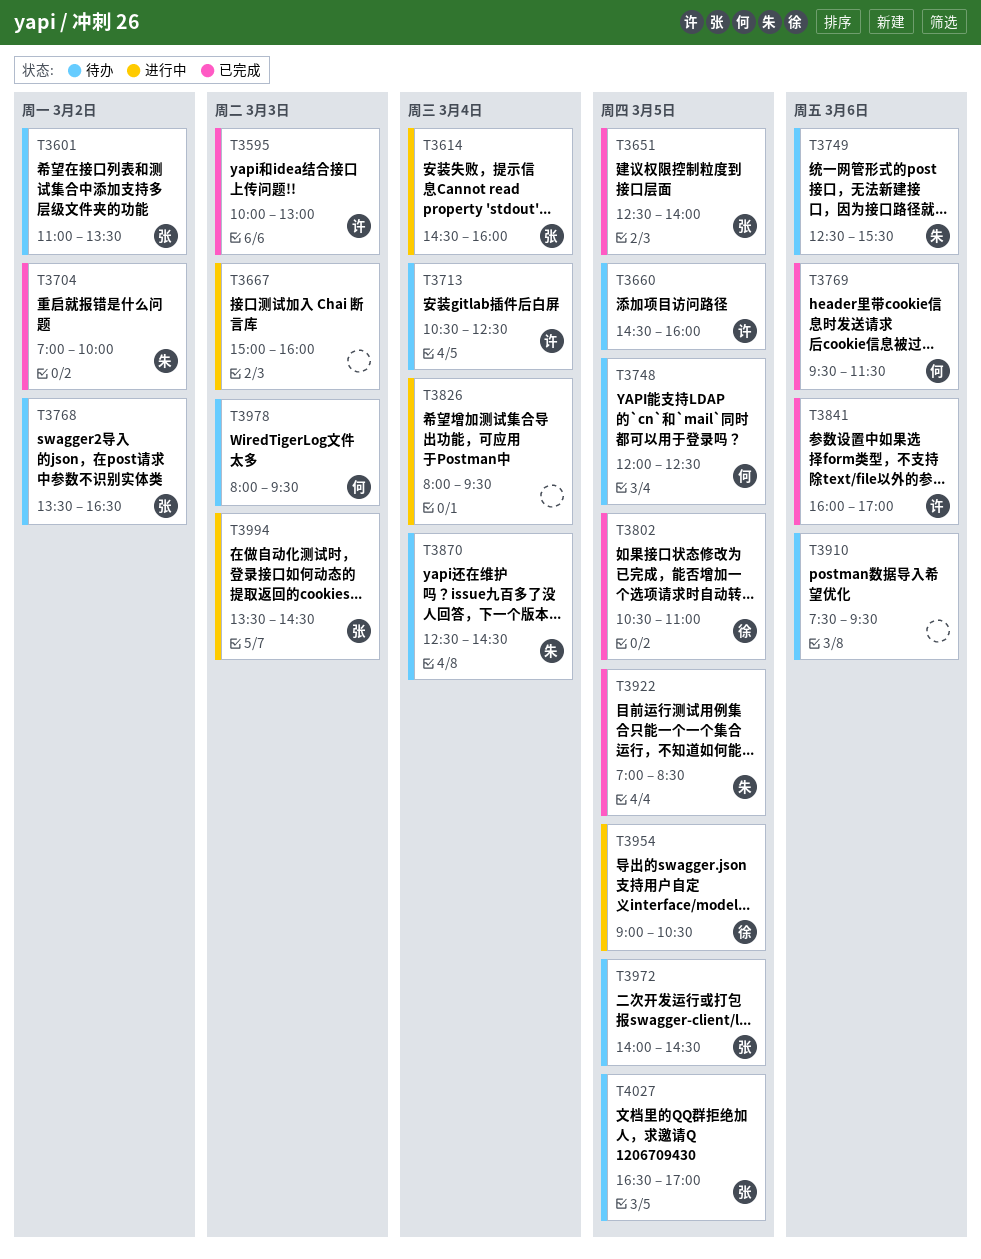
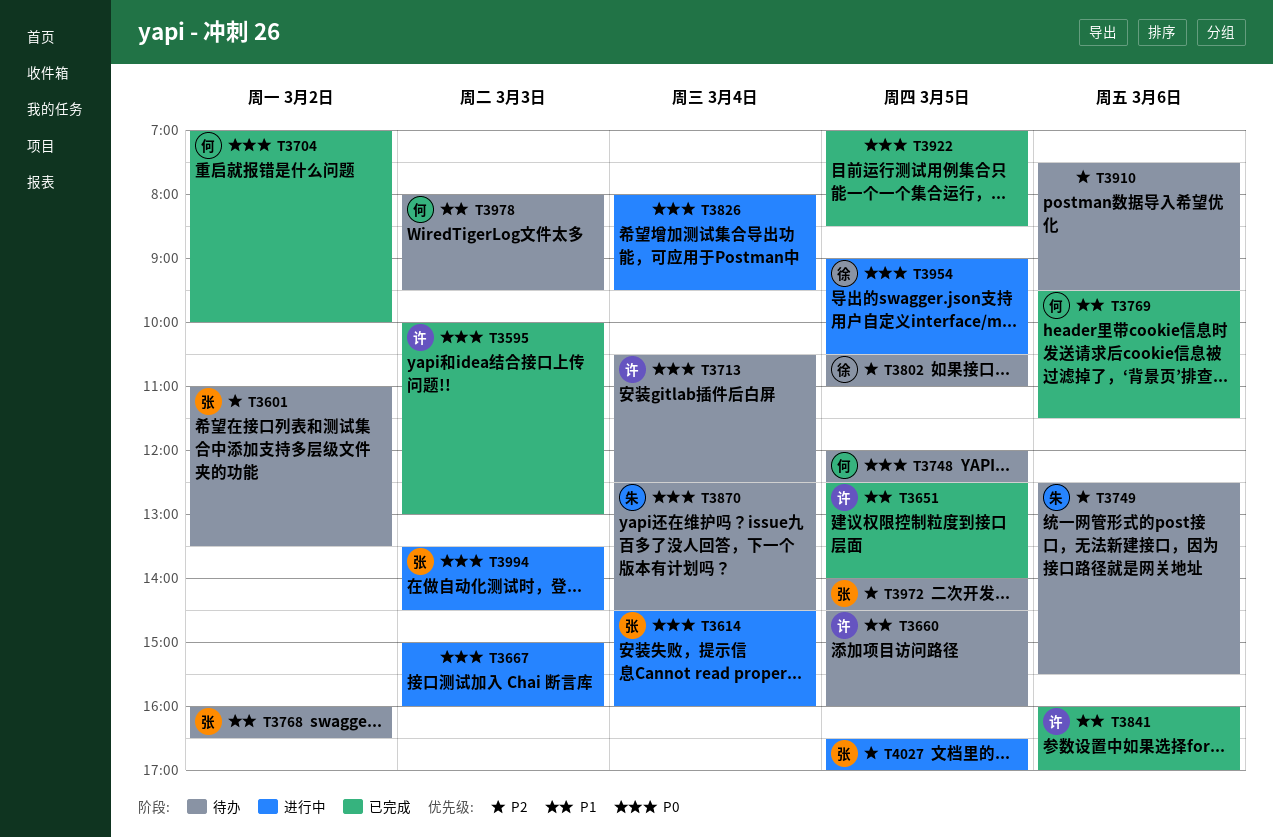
T3651, owner: 张 -> 许
T3704, owner: 朱 -> 何
T3768, begins: 13:30 -> 16:00
T3802, status: 已完成 -> 待办
T3922, owner: 朱 -> none
T4027, status: 待办 -> 进行中

